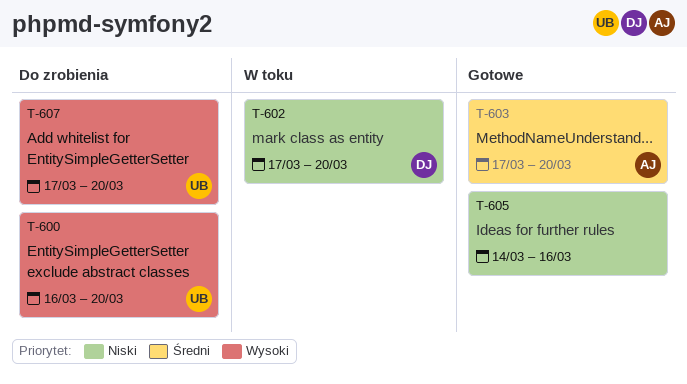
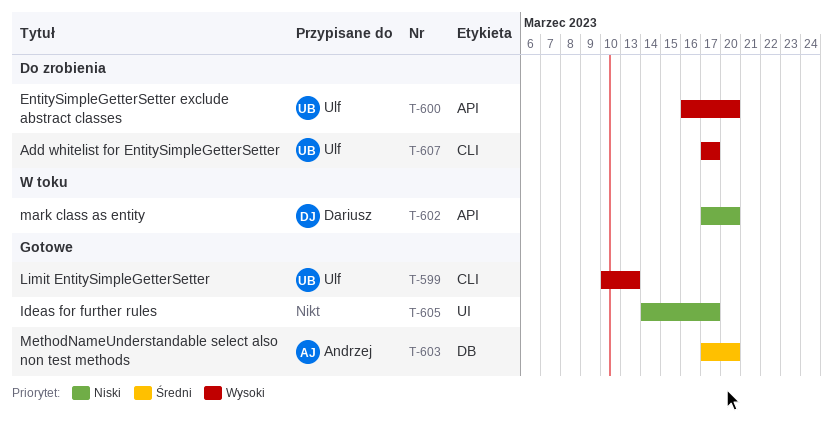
T-599: none -> present
T-605, due: Mar 16 -> Mar 17
T-607, due: Mar 20 -> Mar 17

